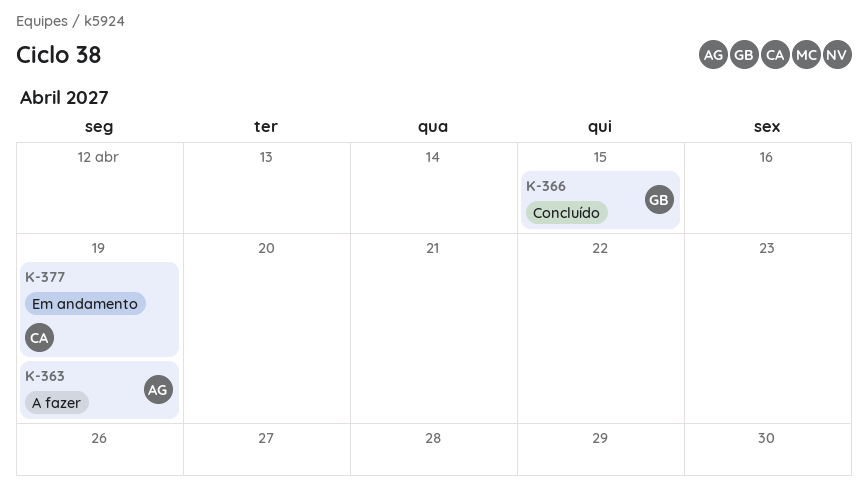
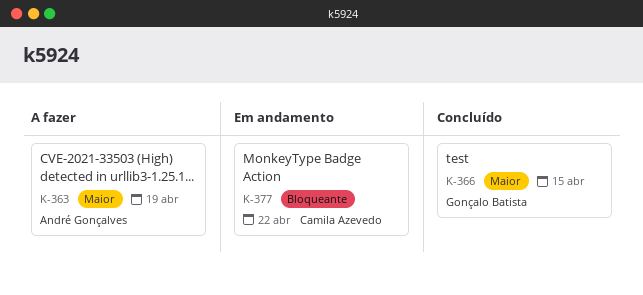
K-377, due: Apr 19 -> Apr 22

